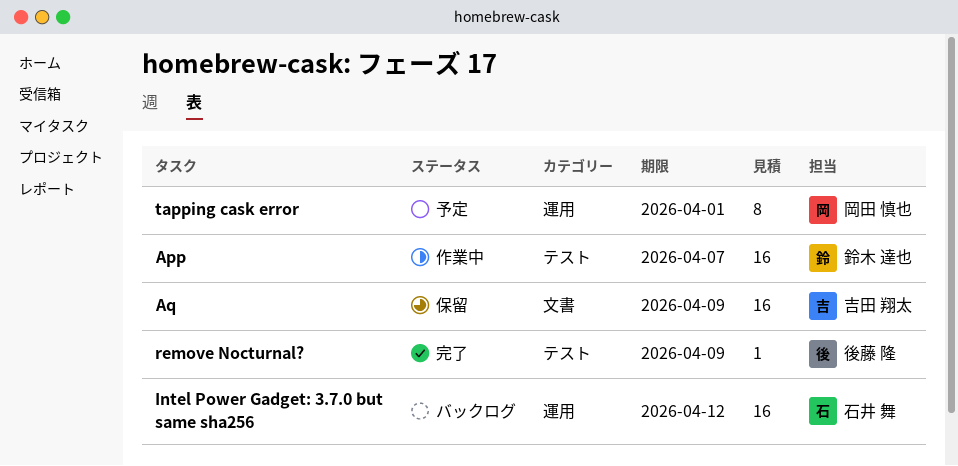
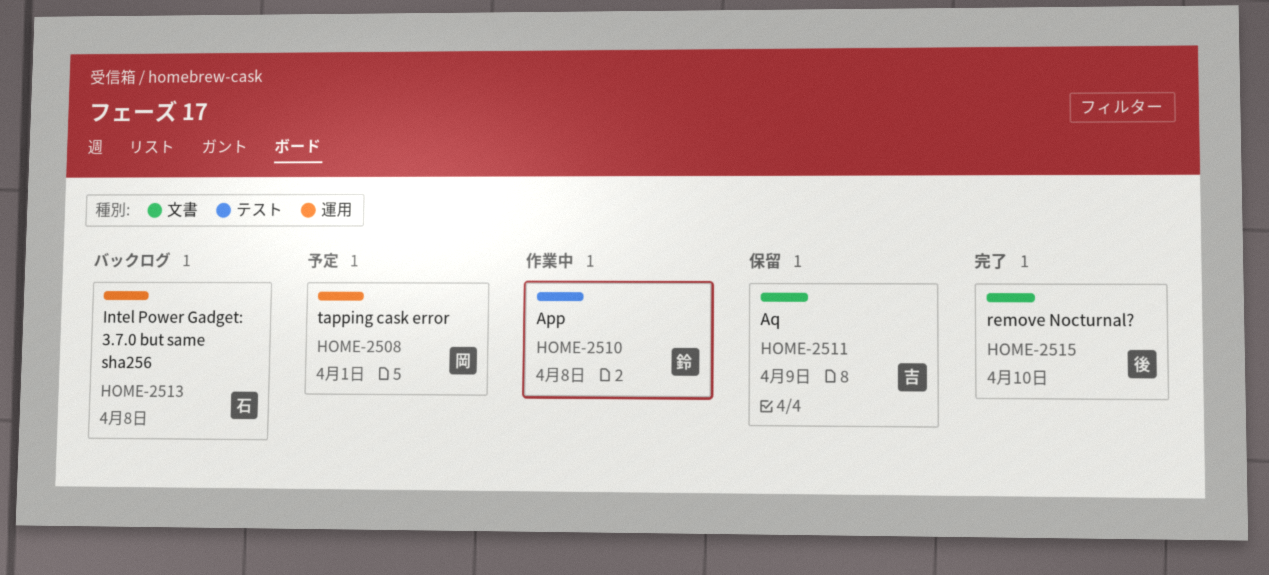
App, due: Apr 7 -> Apr 8
Intel Power Gadget: 3.7.0 but same sha256, due: Apr 12 -> Apr 8
remove Nocturnal?, label: テスト -> 文書
remove Nocturnal?, due: Apr 9 -> Apr 10

